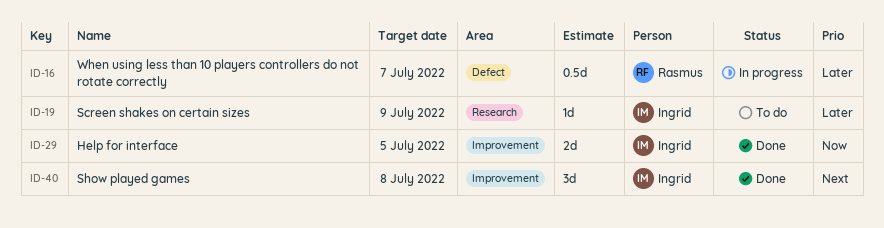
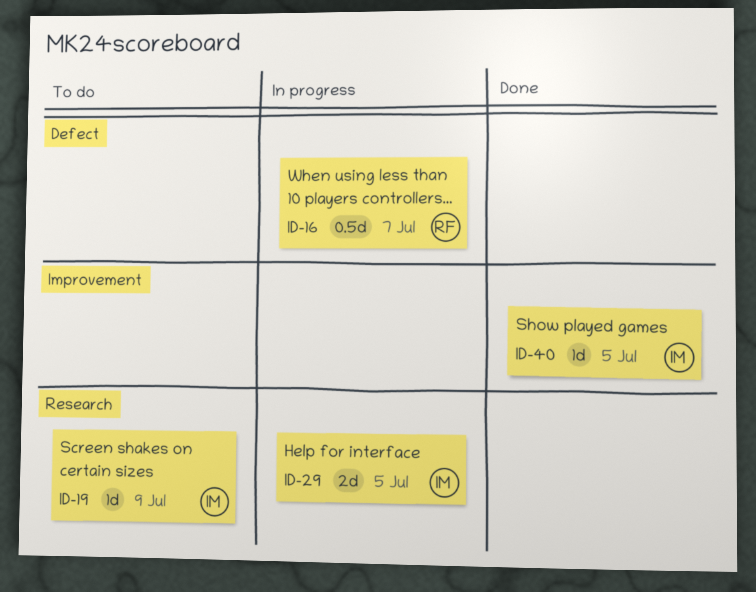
ID-29, status: Done -> In progress
ID-29, label: Improvement -> Research
ID-40, estimate: 3d -> 1d
ID-40, due: Jul 8 -> Jul 5

